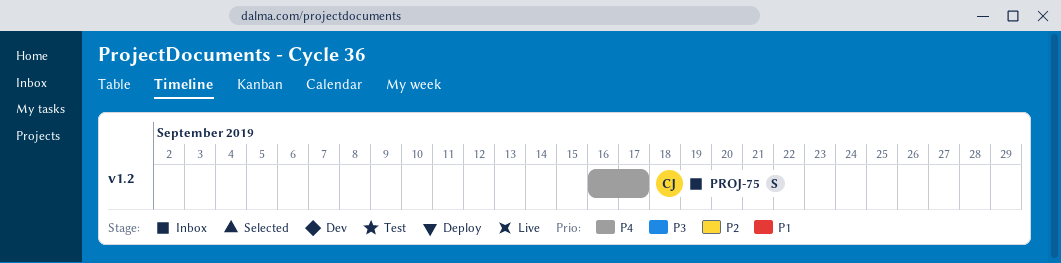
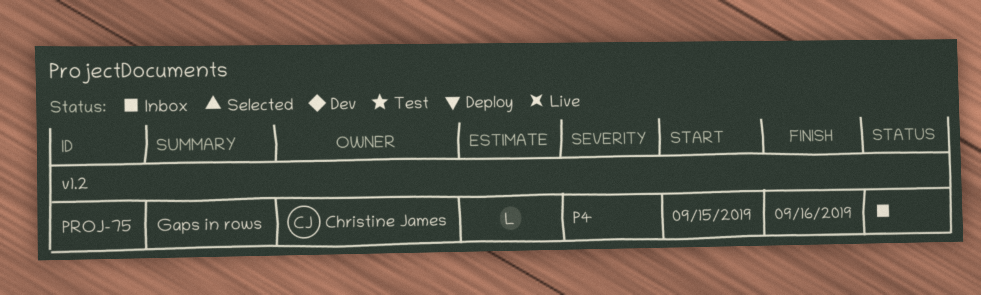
PROJ-75, estimate: S -> L
PROJ-75, start: Sep 16 -> Sep 15
PROJ-75, due: Sep 17 -> Sep 16

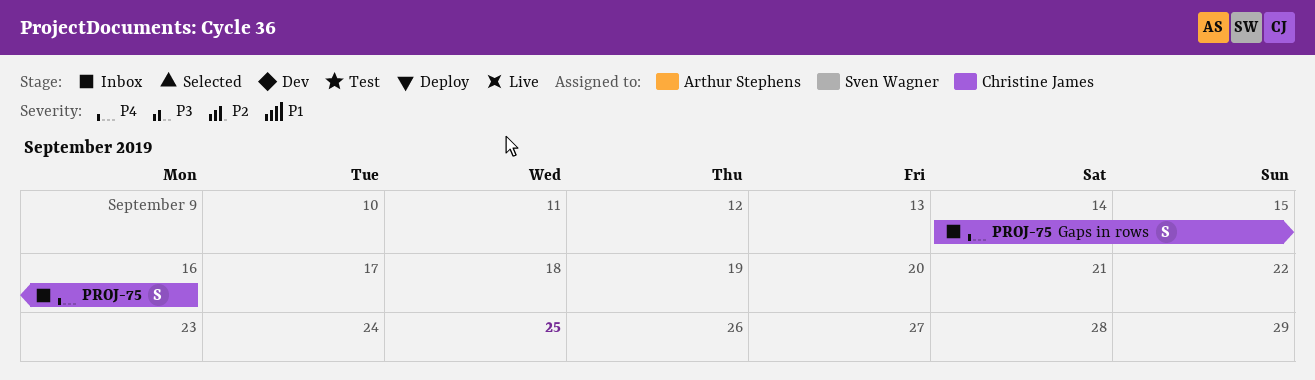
PROJ-75, estimate: L -> S
PROJ-75, start: Sep 15 -> Sep 14

